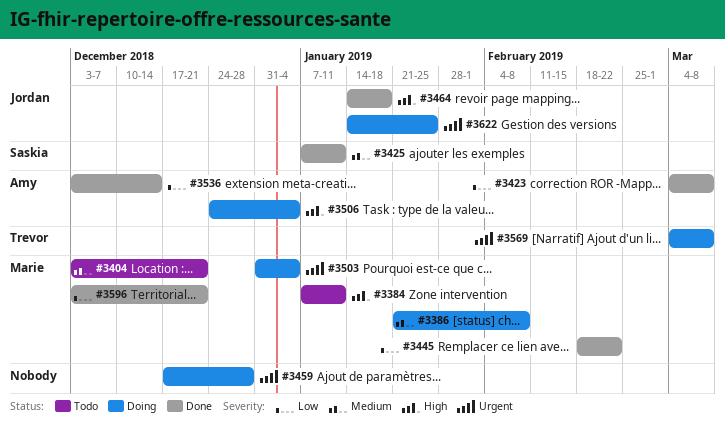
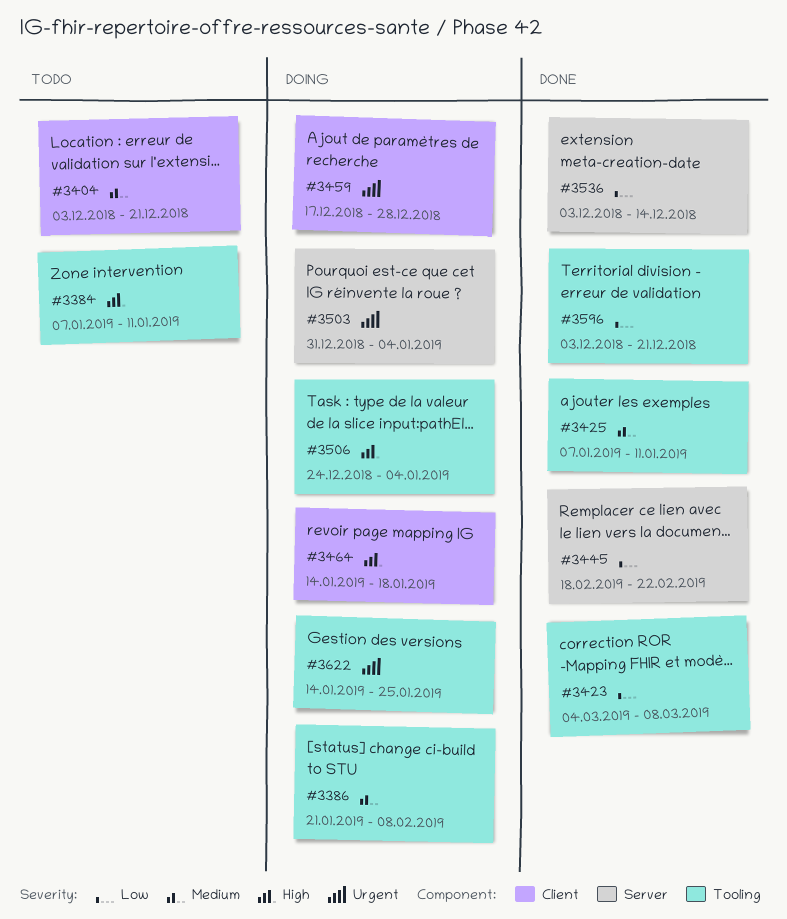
#3464, status: Done -> Doing
#3569: present -> none

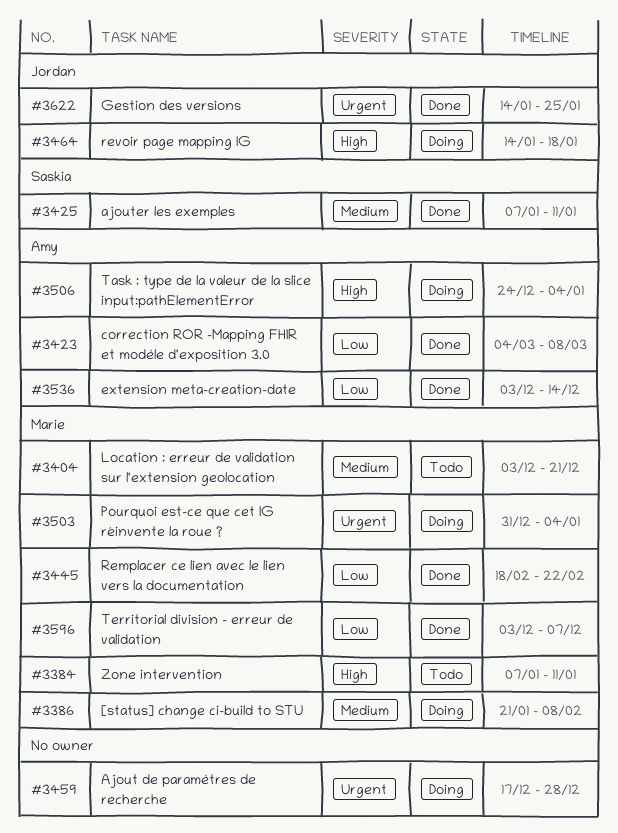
#3596, due: Dec 21 -> Dec 7
#3622, status: Doing -> Done

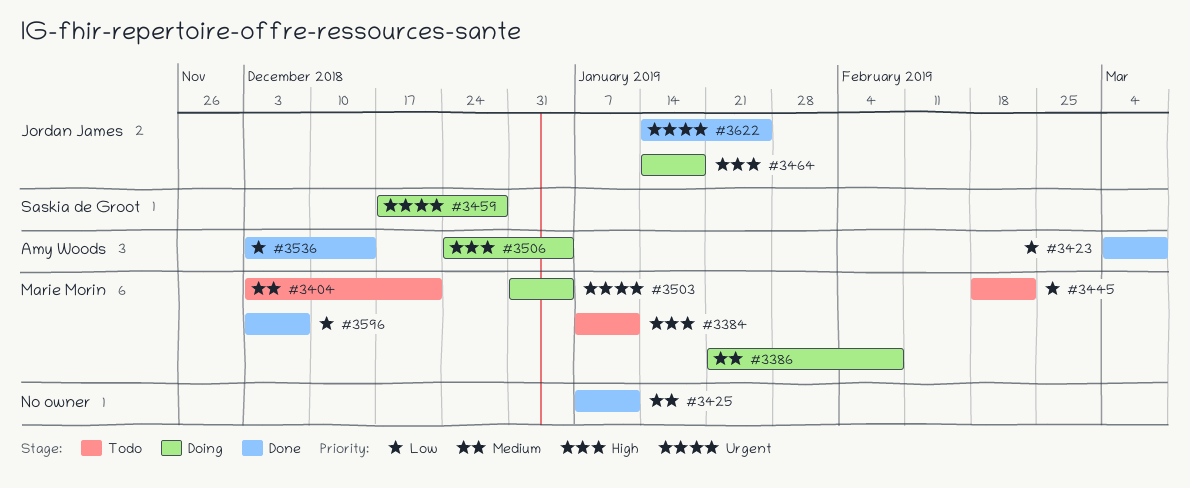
#3425, owner: Saskia de Groot -> none
#3445, status: Done -> Todo
#3459, owner: none -> Saskia de Groot

